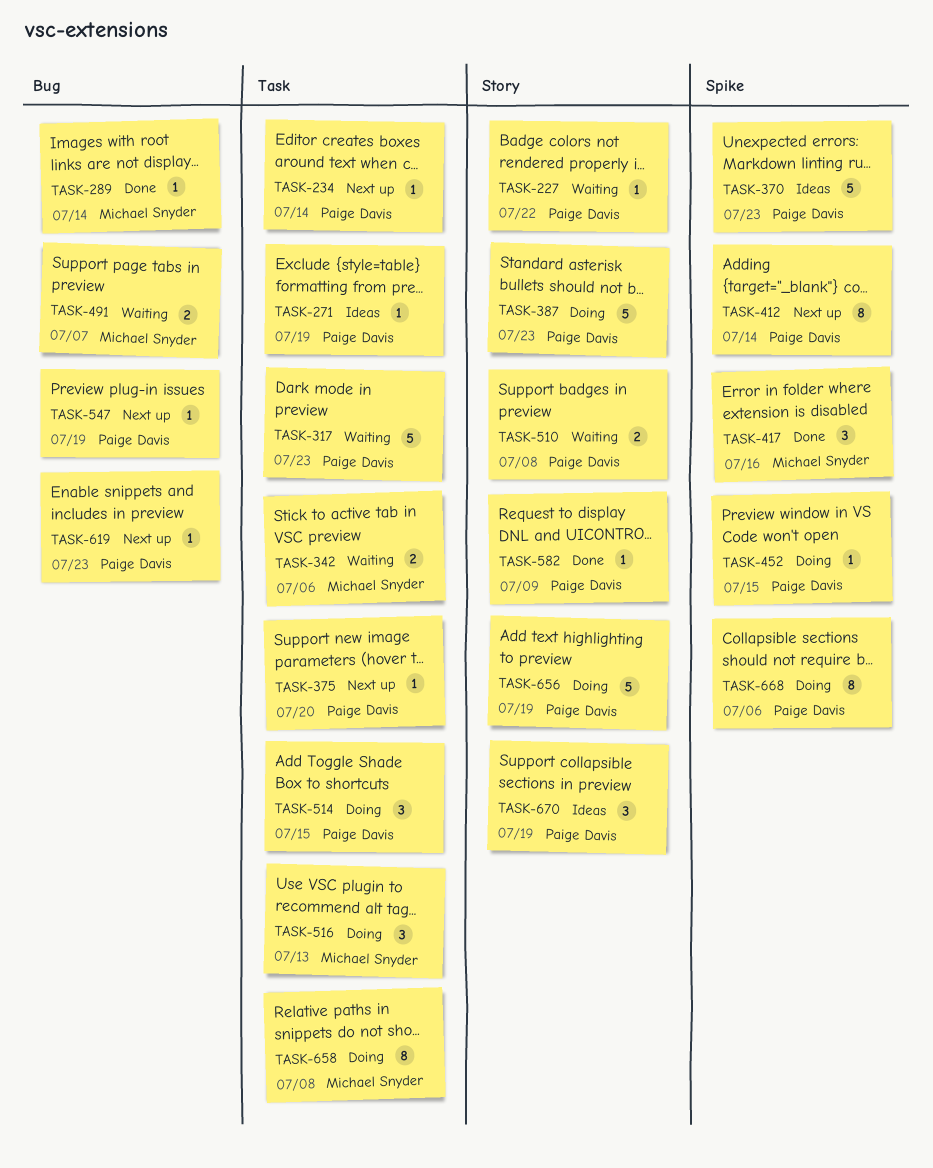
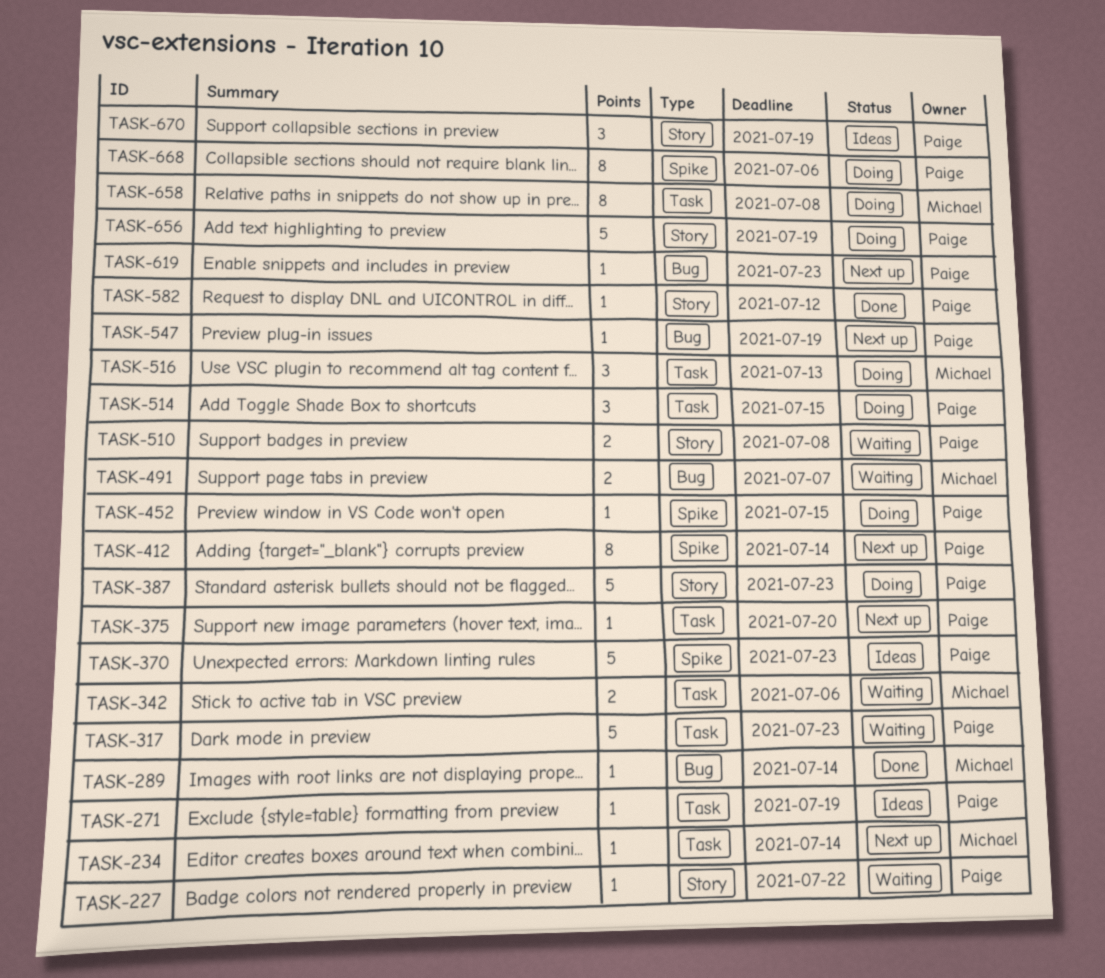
TASK-234, owner: Paige Davis -> Michael Snyder
TASK-417: present -> none
TASK-582, due: Jul 9 -> Jul 12

